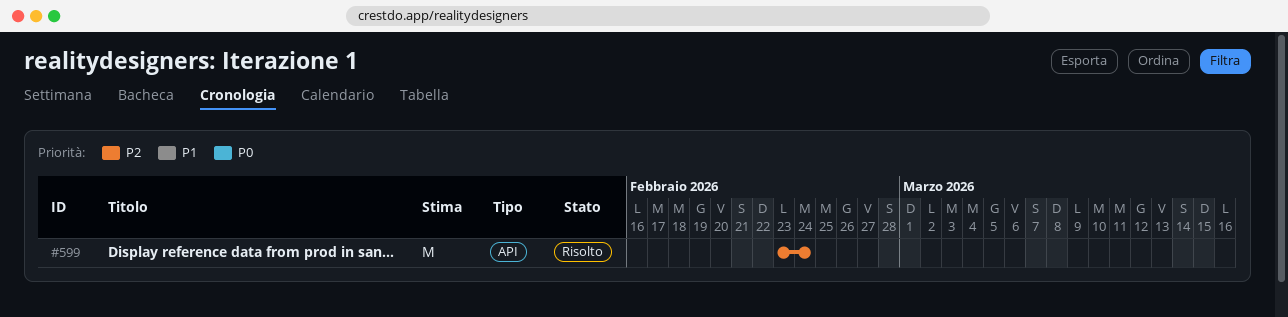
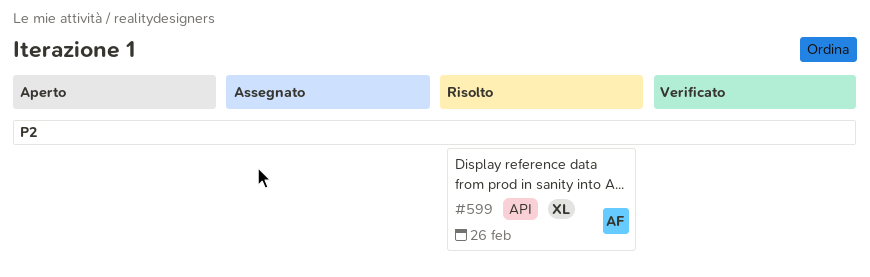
#599, estimate: M -> XL
#599, due: Feb 24 -> Feb 26

